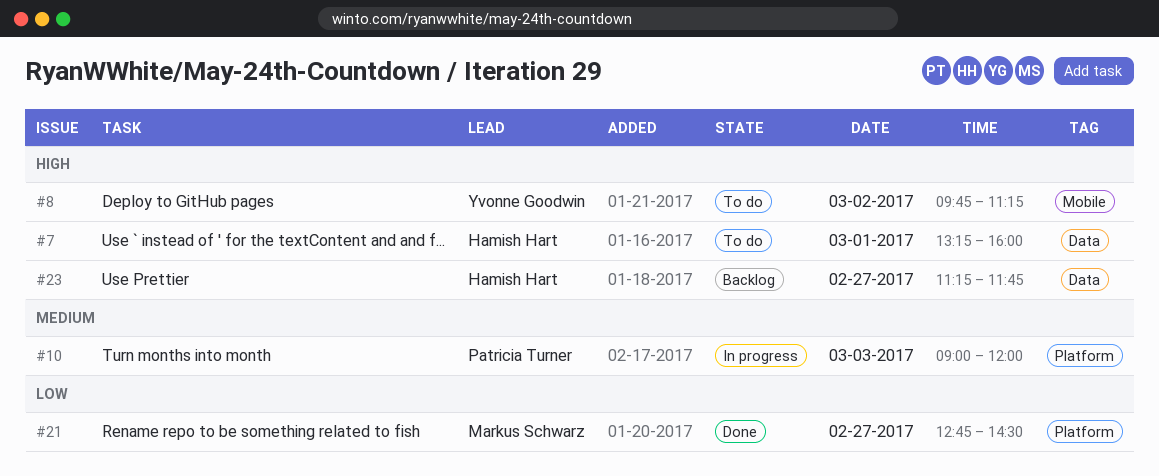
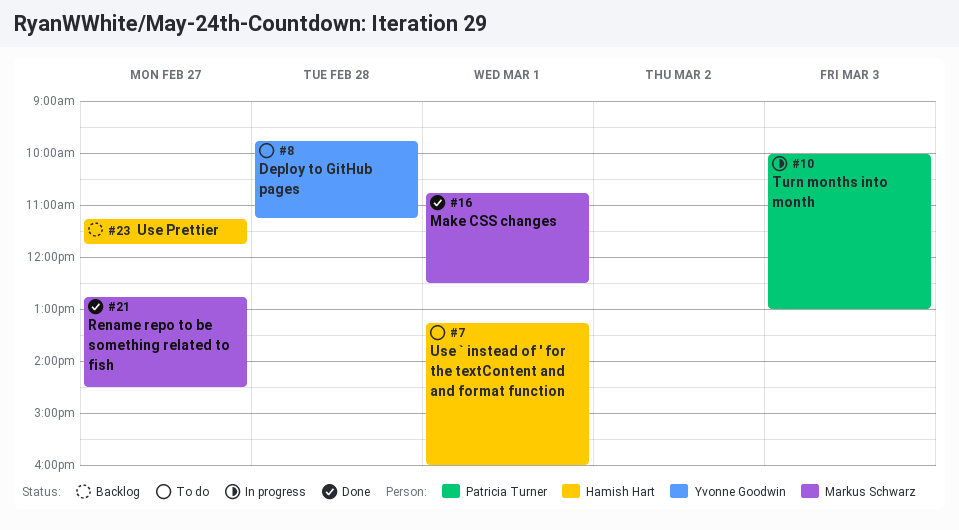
#8, day: Mar 2 -> Feb 28
#10, begins: 09:00 -> 10:00
#10, ends: 12:00 -> 13:00
#16: none -> present

